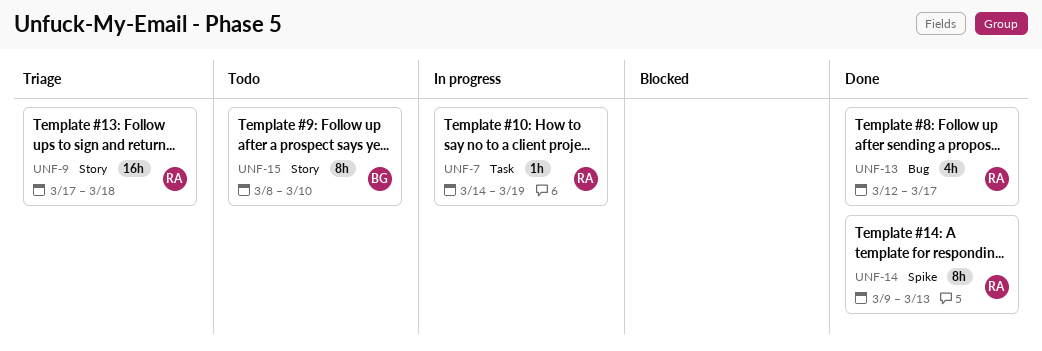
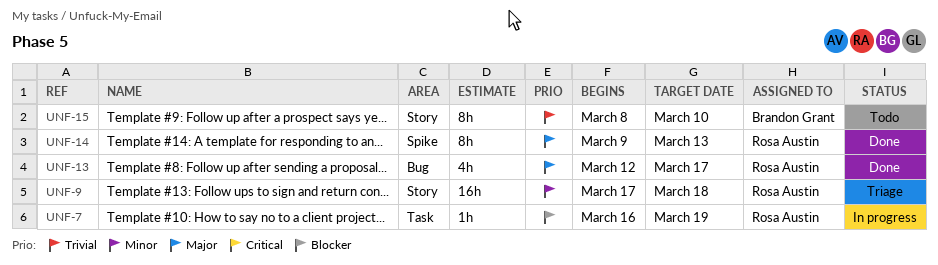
UNF-7, start: Mar 14 -> Mar 16

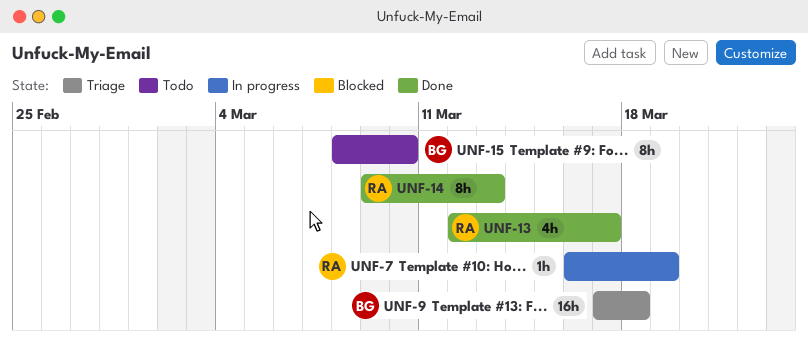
UNF-9, owner: Rosa Austin -> Brandon Grant

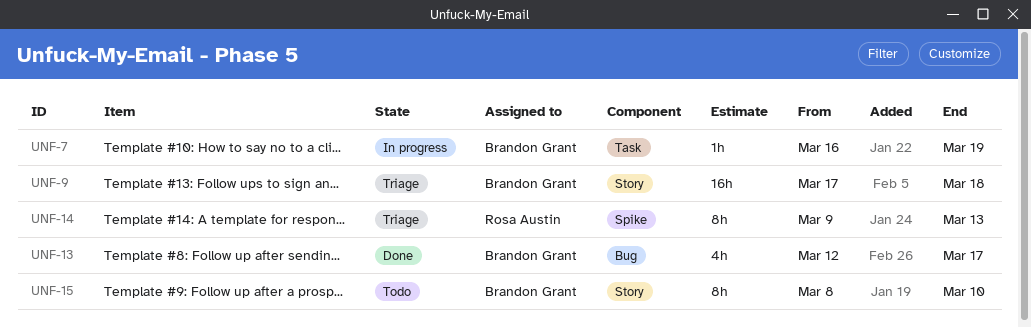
UNF-7, owner: Rosa Austin -> Brandon Grant
UNF-13, owner: Rosa Austin -> Brandon Grant
UNF-14, status: Done -> Triage

